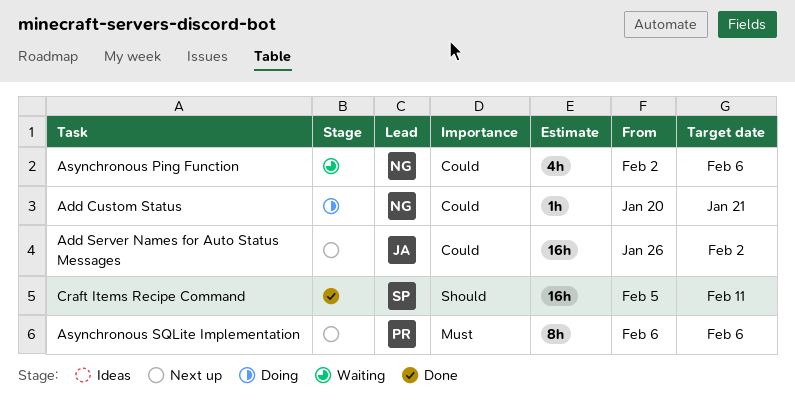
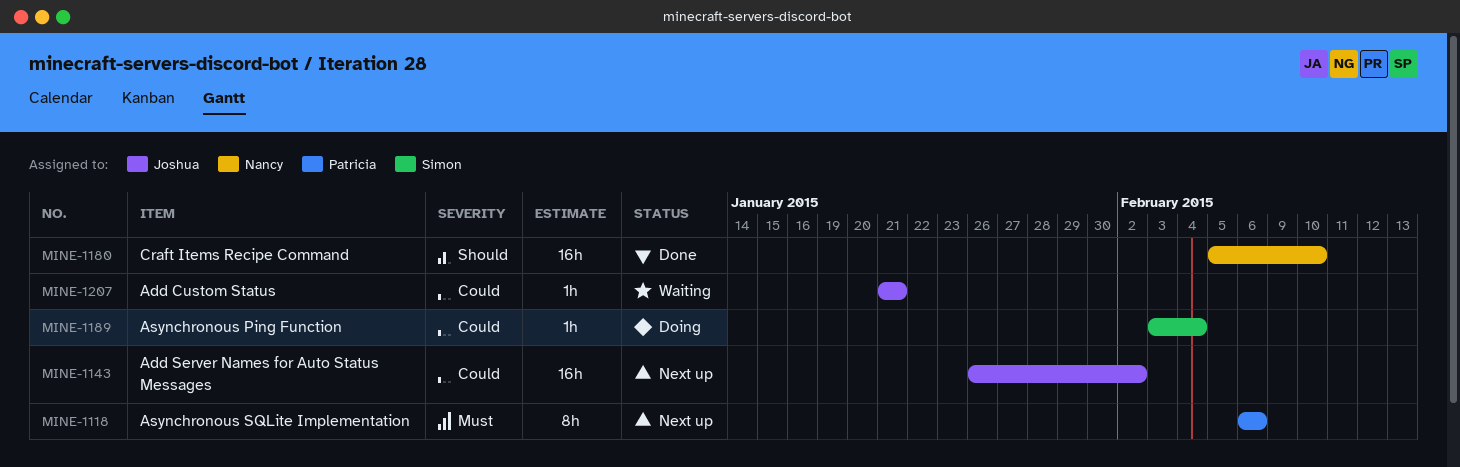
Add Custom Status, status: Doing -> Waiting
Add Custom Status, owner: Nancy -> Joshua
Add Custom Status, start: Jan 20 -> Jan 21
Asynchronous Ping Function, status: Waiting -> Doing
Asynchronous Ping Function, owner: Nancy -> Simon
Asynchronous Ping Function, estimate: 4h -> 1h
Asynchronous Ping Function, start: Feb 2 -> Feb 3
Asynchronous Ping Function, due: Feb 6 -> Feb 4
Craft Items Recipe Command, owner: Simon -> Nancy
Craft Items Recipe Command, due: Feb 11 -> Feb 10

